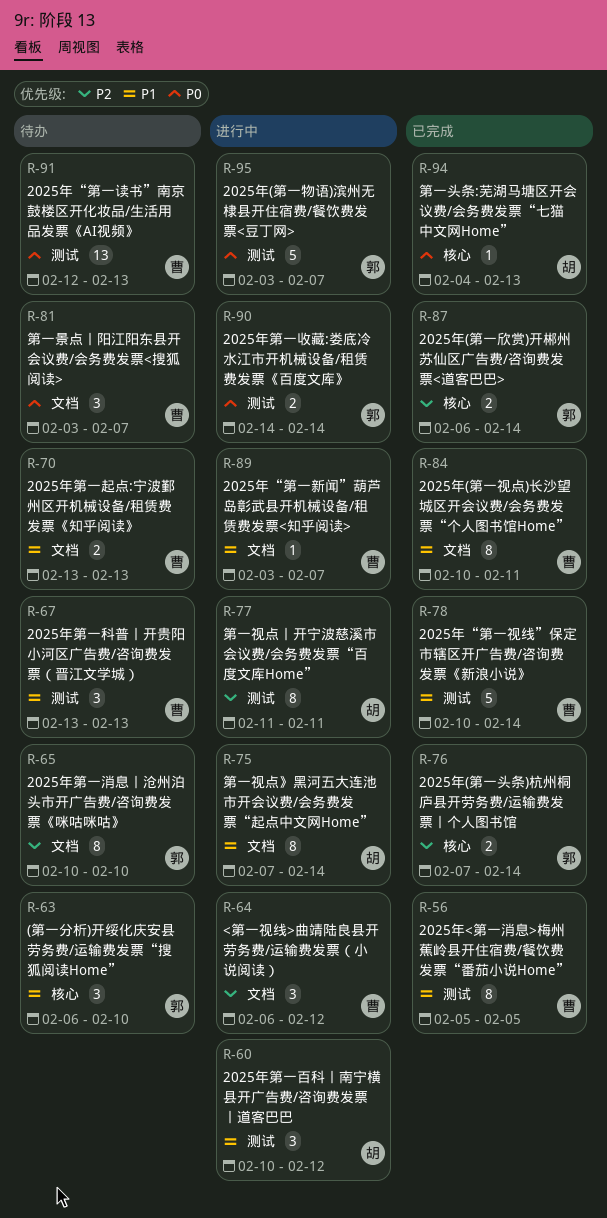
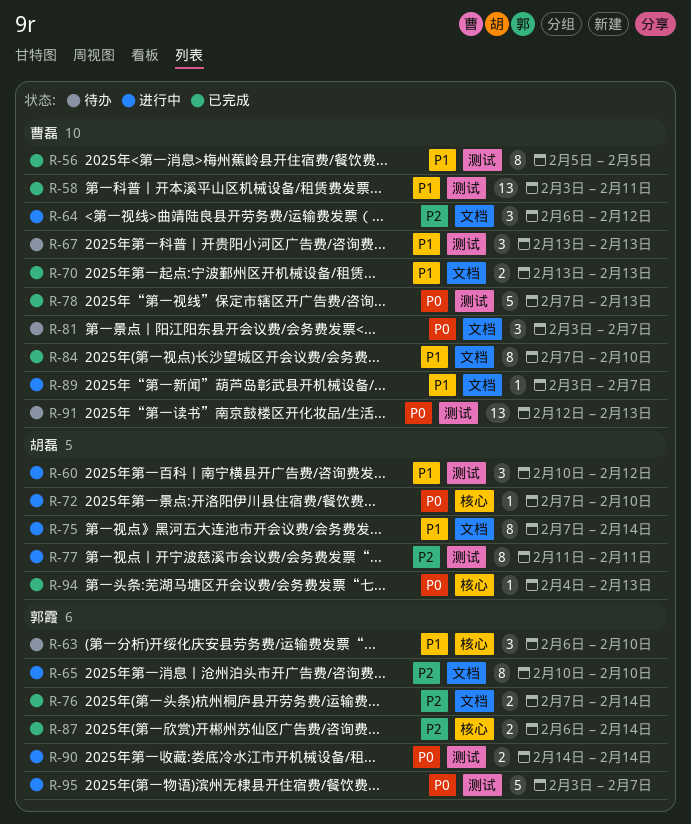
R-58: none -> present
R-65, status: 待办 -> 进行中
R-70, status: 待办 -> 已完成
R-72: none -> present
R-76, label: 核心 -> 文档
R-78, priority: P1 -> P0
R-78, start: Feb 10 -> Feb 7
R-78, due: Feb 14 -> Feb 13
R-84, start: Feb 10 -> Feb 7
R-84, due: Feb 11 -> Feb 10

